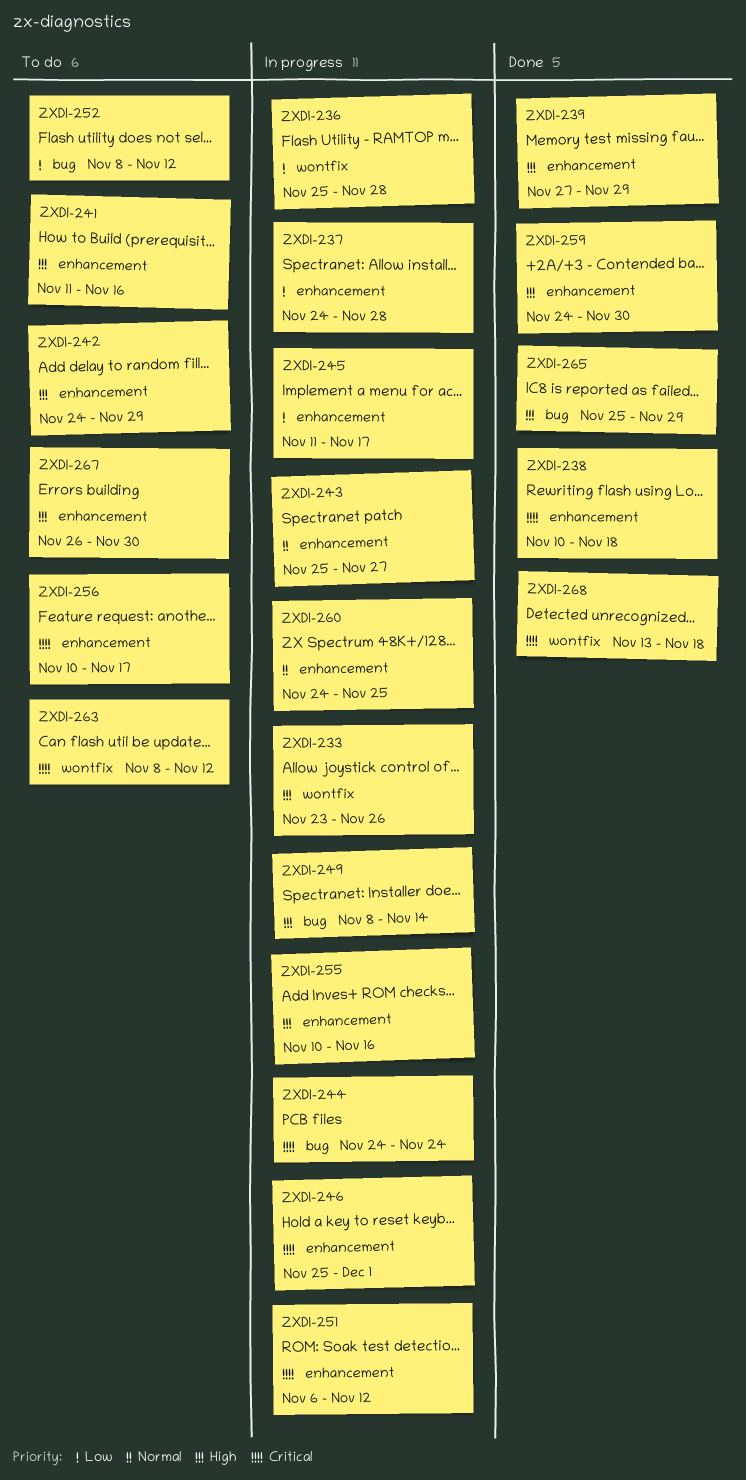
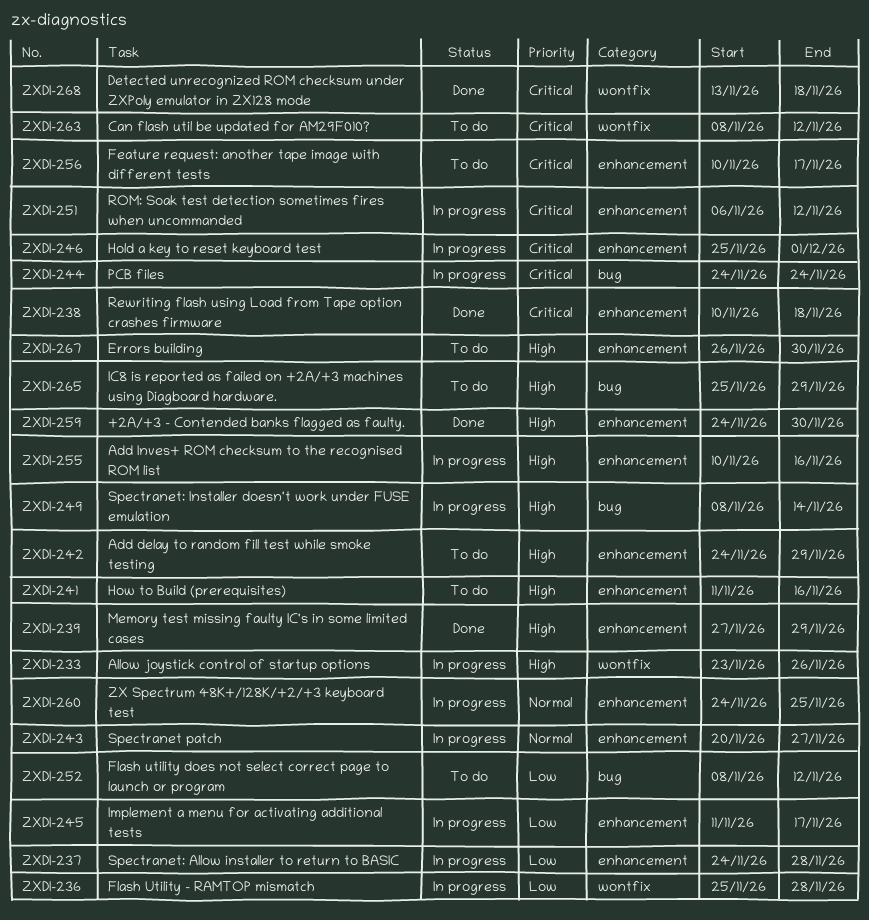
ZXDI-243, start: Nov 25 -> Nov 20
ZXDI-265, status: Done -> To do

